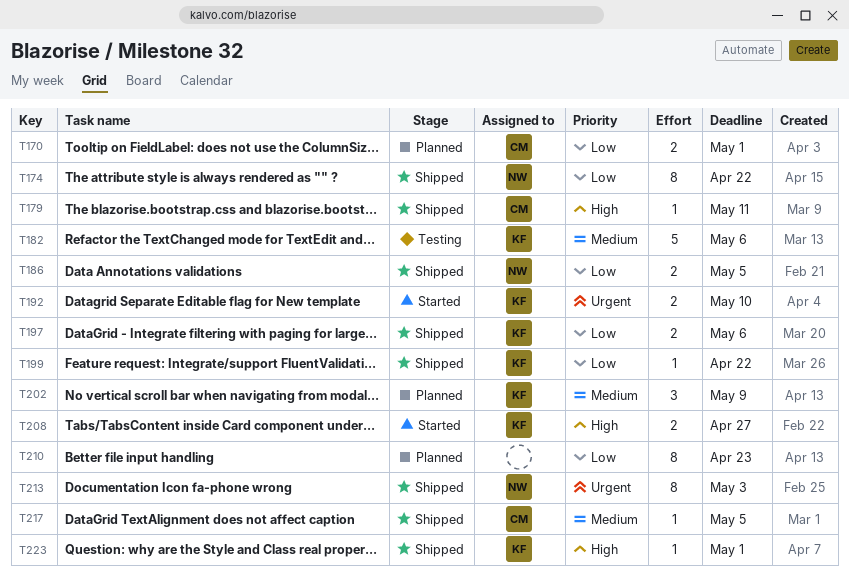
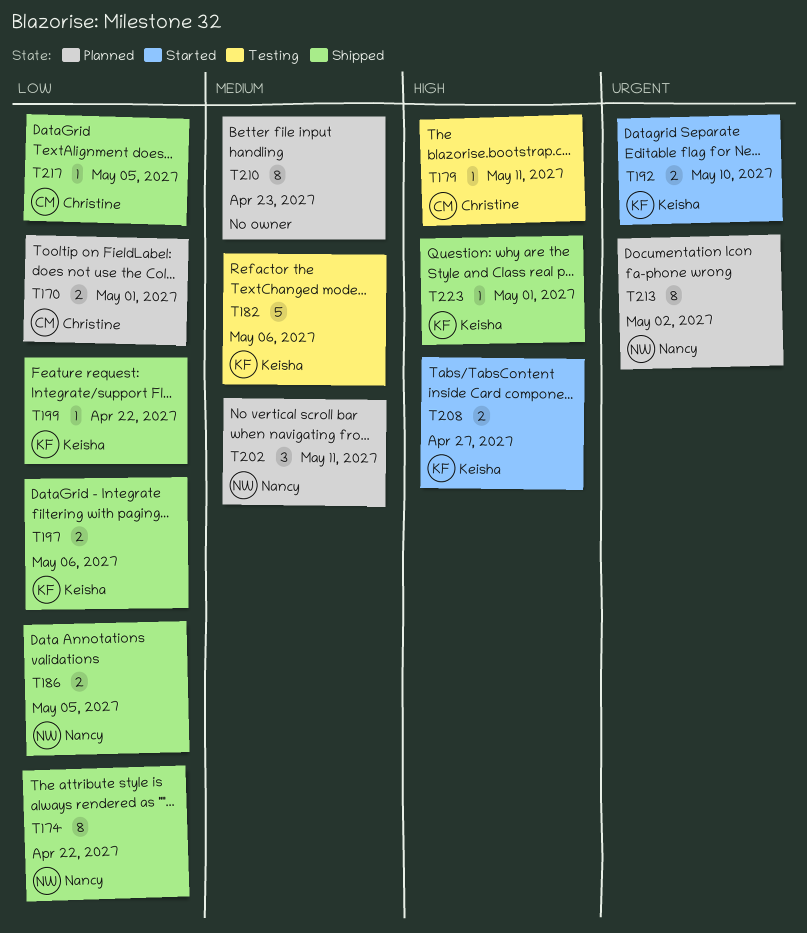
T179, status: Shipped -> Testing
T202, owner: Keisha -> Nancy
T202, due: May 9 -> May 11
T210, priority: Low -> Medium
T213, status: Shipped -> Planned
T213, due: May 3 -> May 2
T217, priority: Medium -> Low

